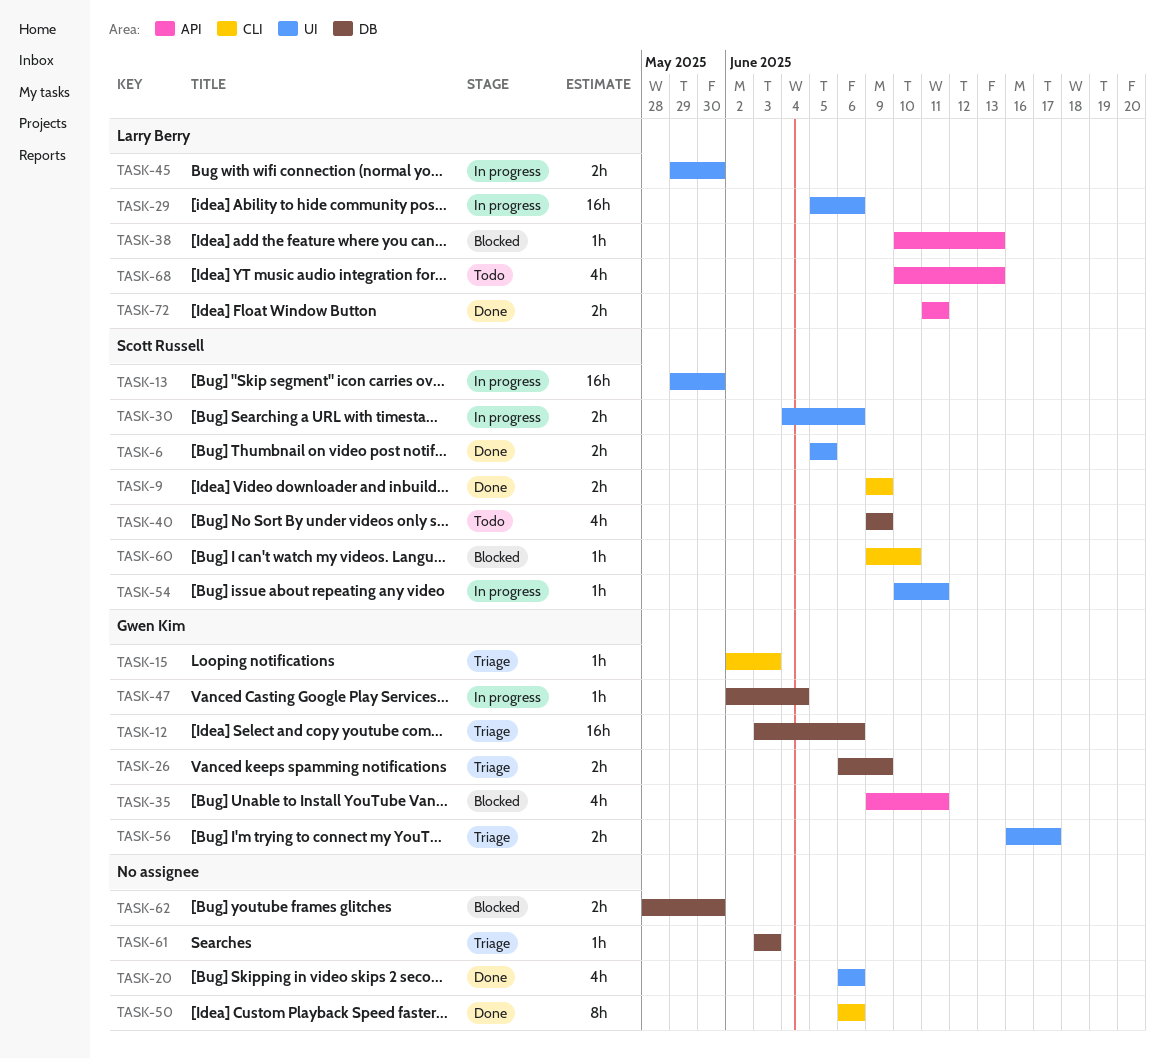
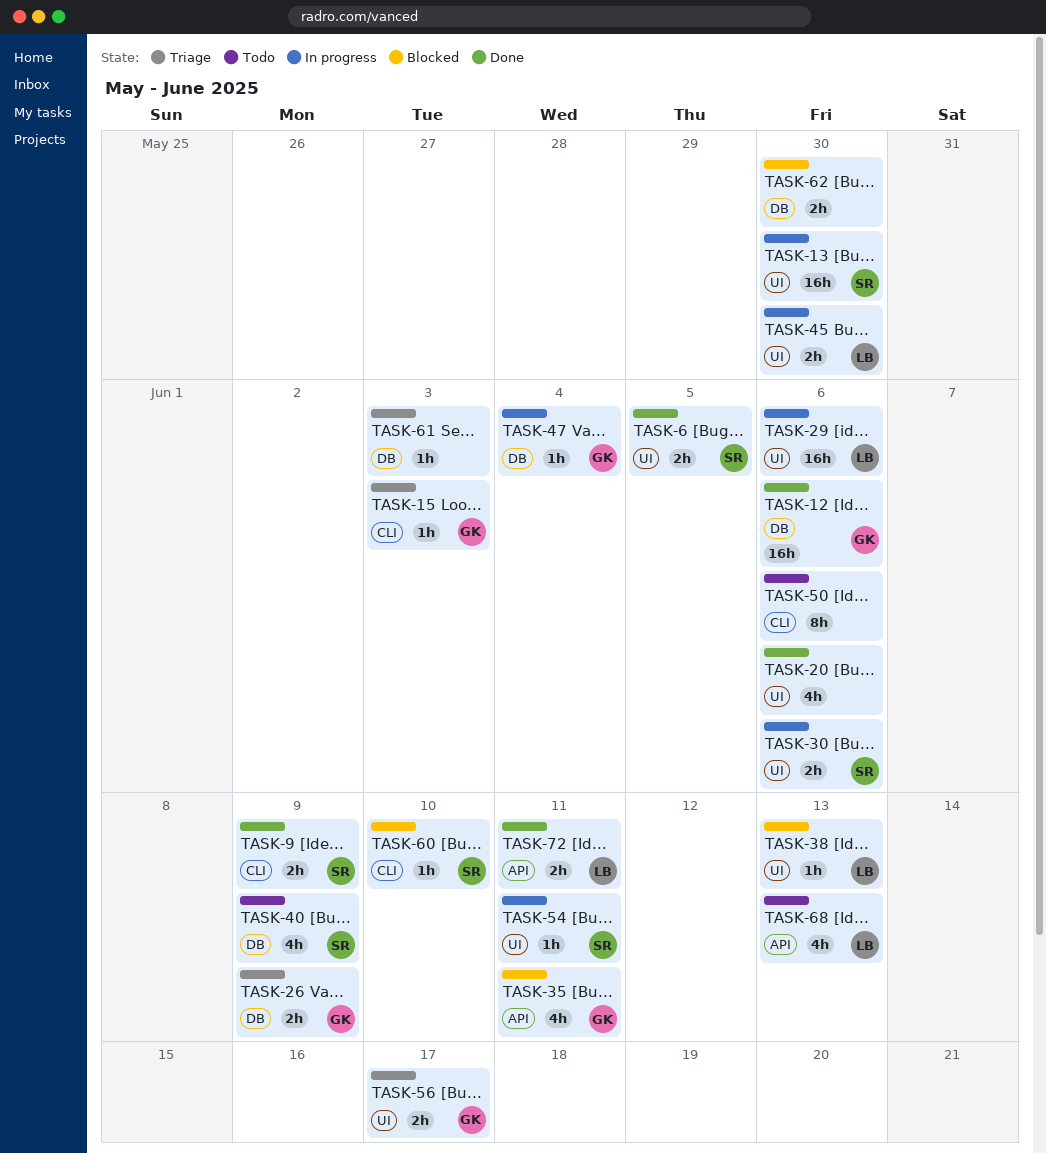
TASK-12, status: Triage -> Done
TASK-38, label: API -> UI
TASK-50, status: Done -> Todo

